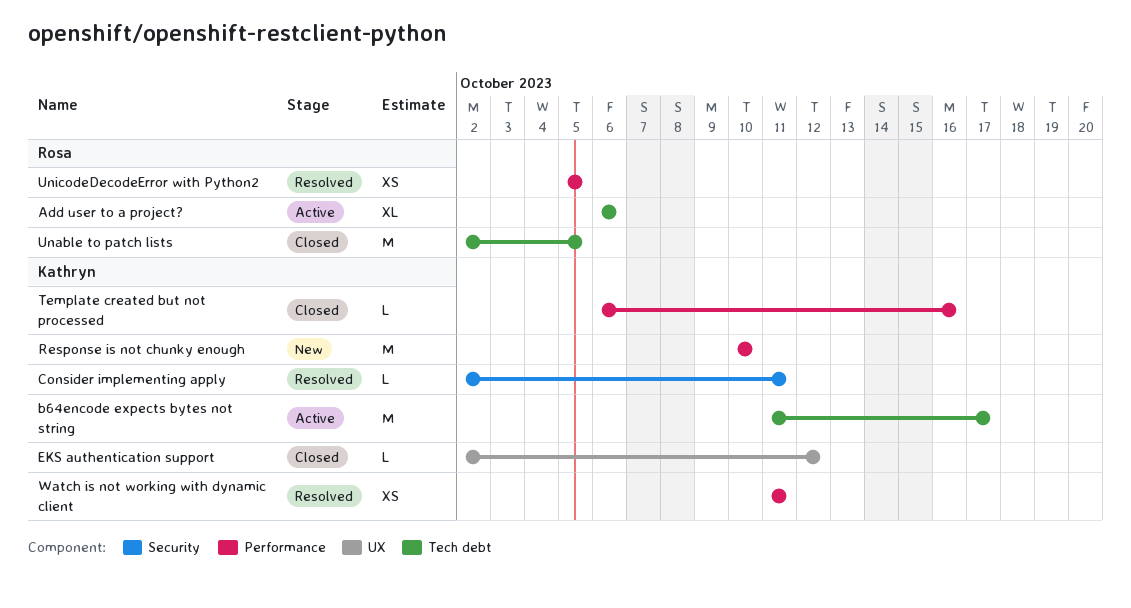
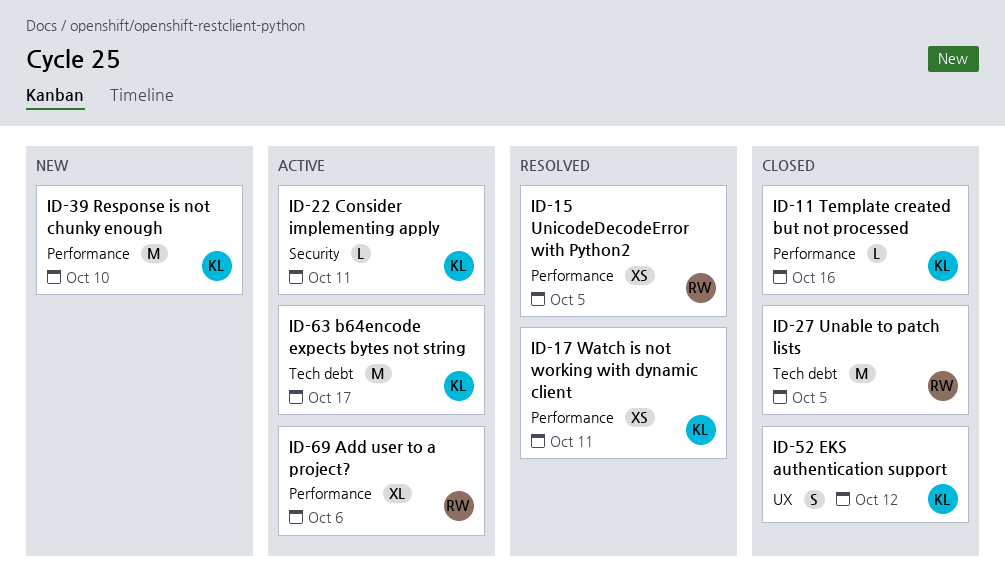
Add user to a project?, label: Tech debt -> Performance
Consider implementing apply, status: Resolved -> Active
EKS authentication support, estimate: L -> S

